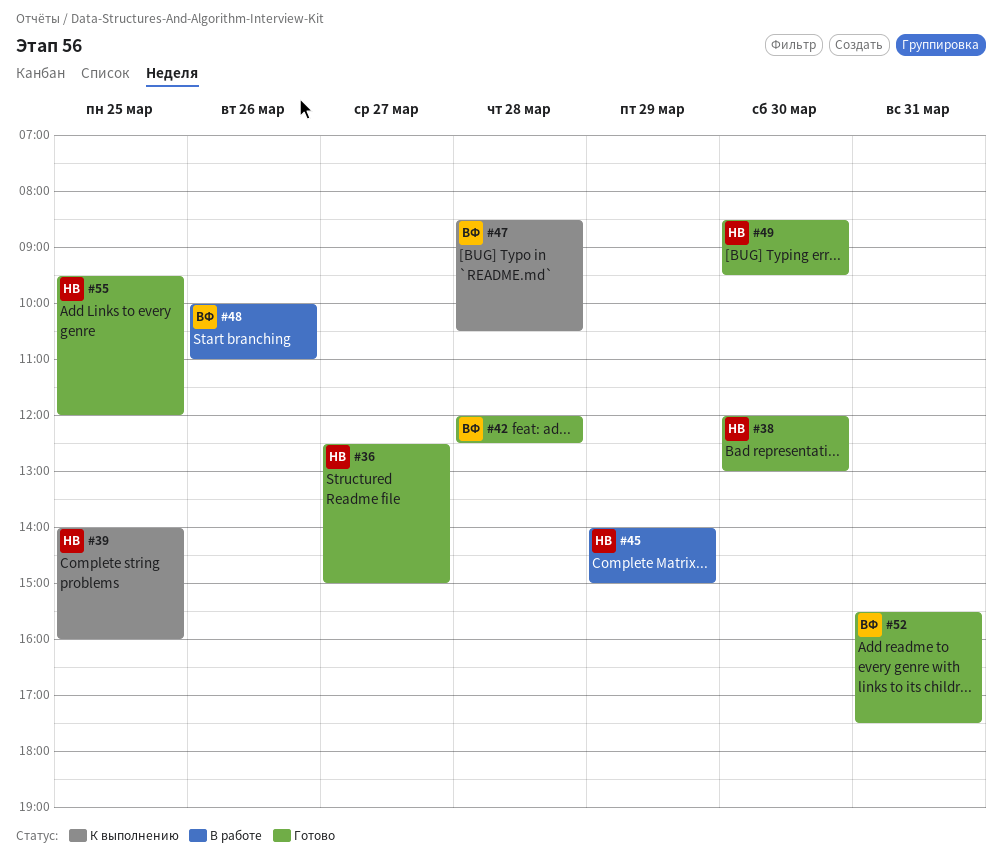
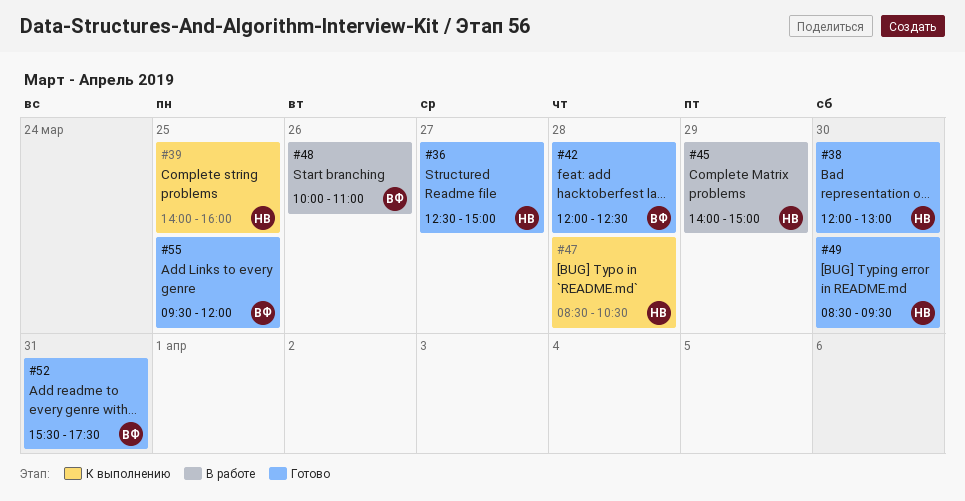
#47, owner: ВФ -> НВ
#55, owner: НВ -> ВФ

